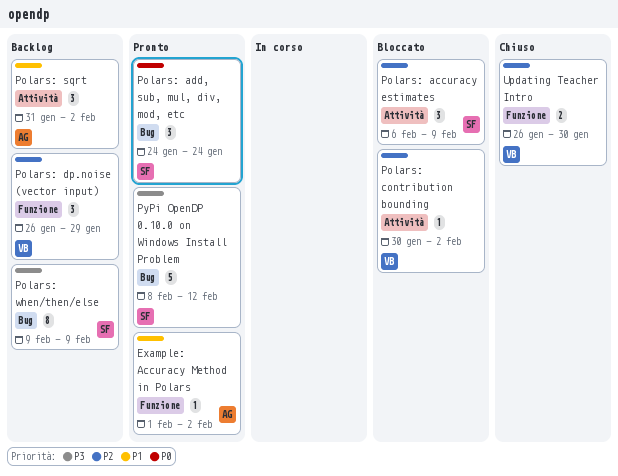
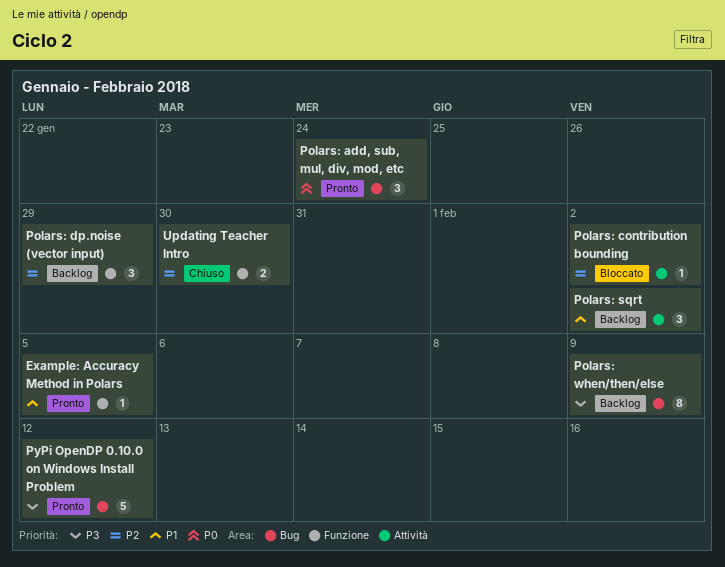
Example: Accuracy Method in Polars, due: Feb 2 -> Feb 5
Polars: accuracy estimates: present -> none

